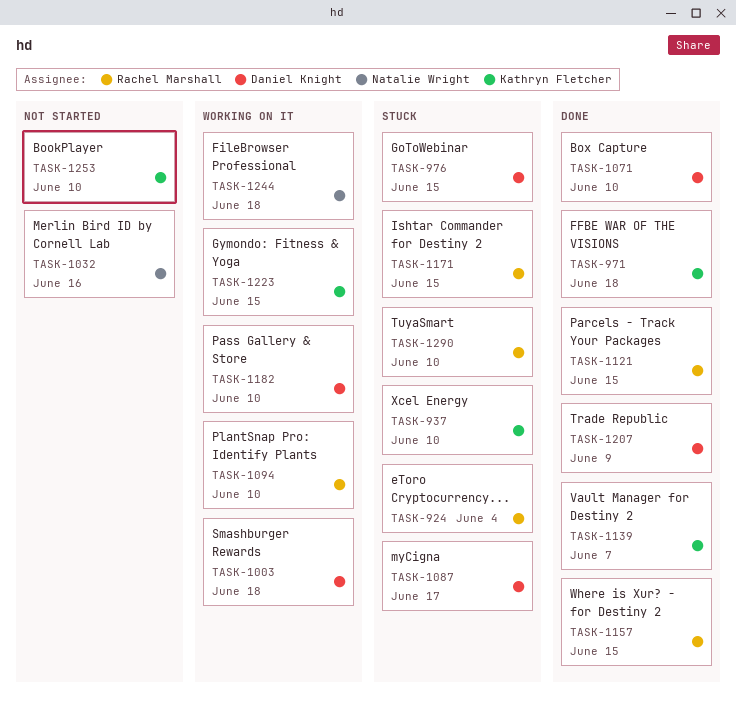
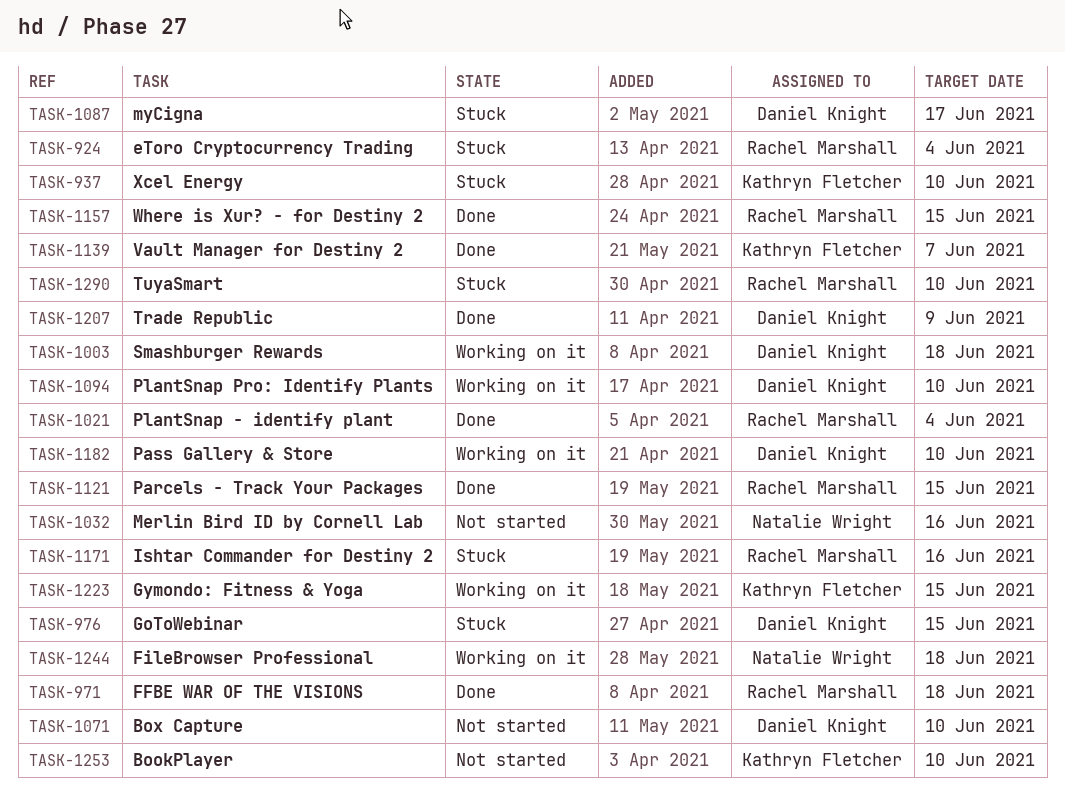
TASK-971, owner: Kathryn Fletcher -> Rachel Marshall
TASK-1021: none -> present
TASK-1071, status: Done -> Not started
TASK-1094, owner: Rachel Marshall -> Daniel Knight
TASK-1171, due: Jun 15 -> Jun 16

